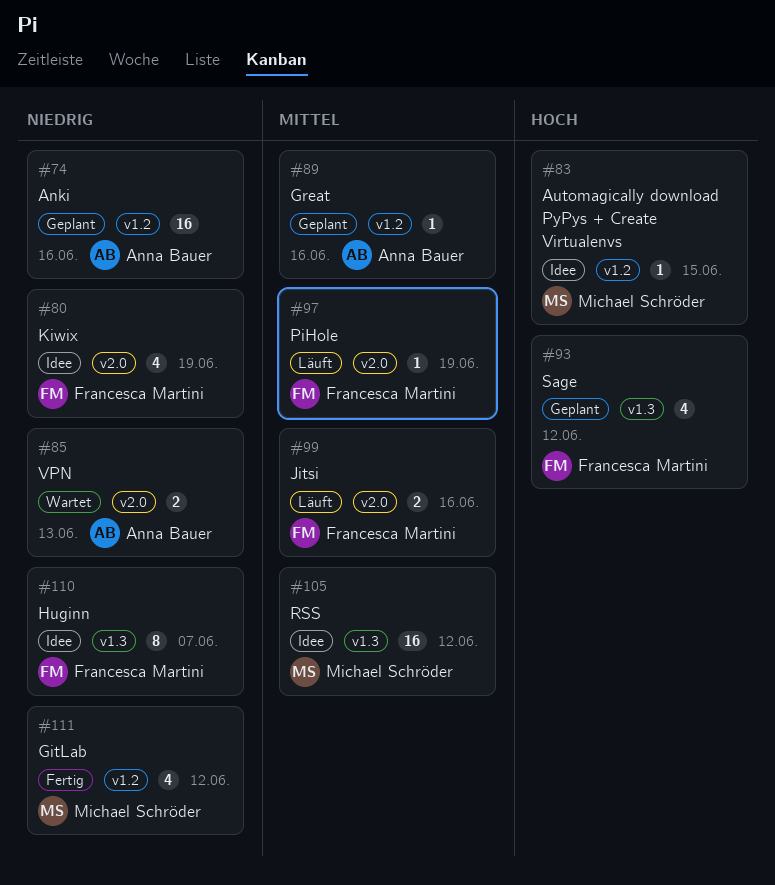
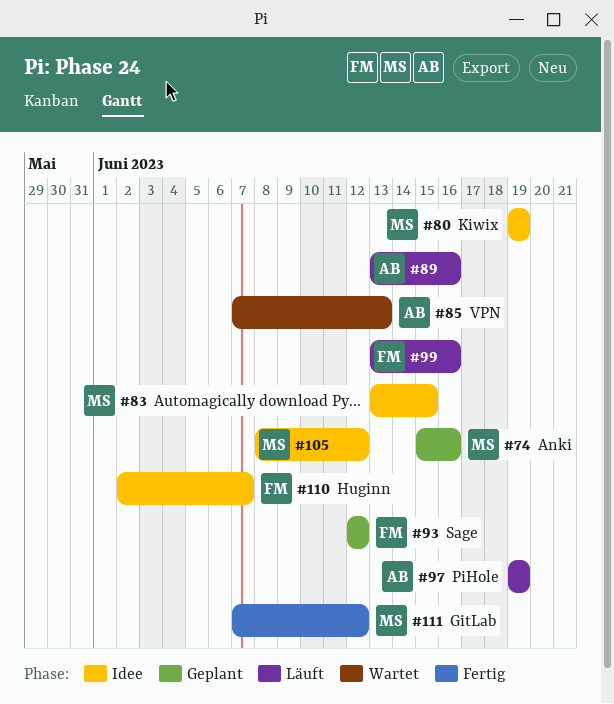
#74, owner: Anna Bauer -> Michael Schröder
#80, owner: Francesca Martini -> Michael Schröder
#89, status: Geplant -> Läuft
#97, owner: Francesca Martini -> Anna Bauer

